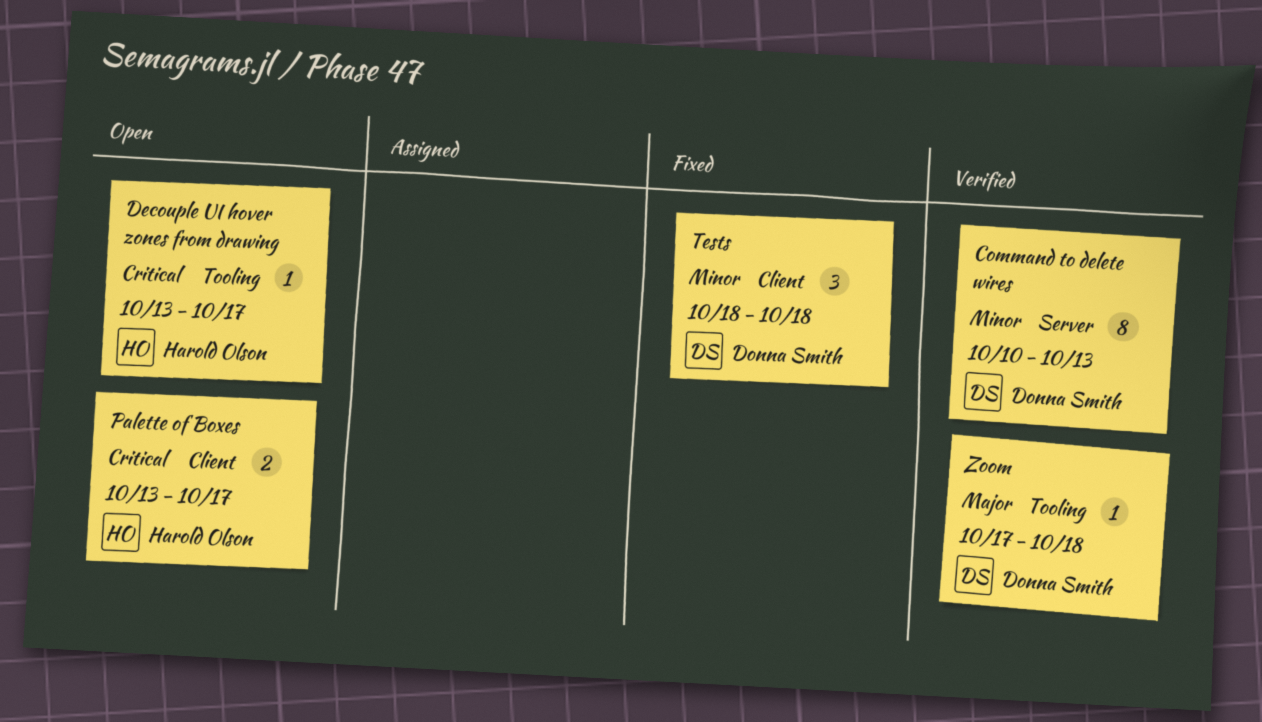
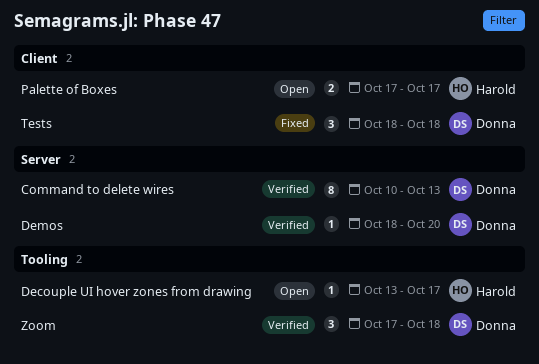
Demos: none -> present
Palette of Boxes, start: Oct 13 -> Oct 17
Zoom, estimate: 1 -> 3

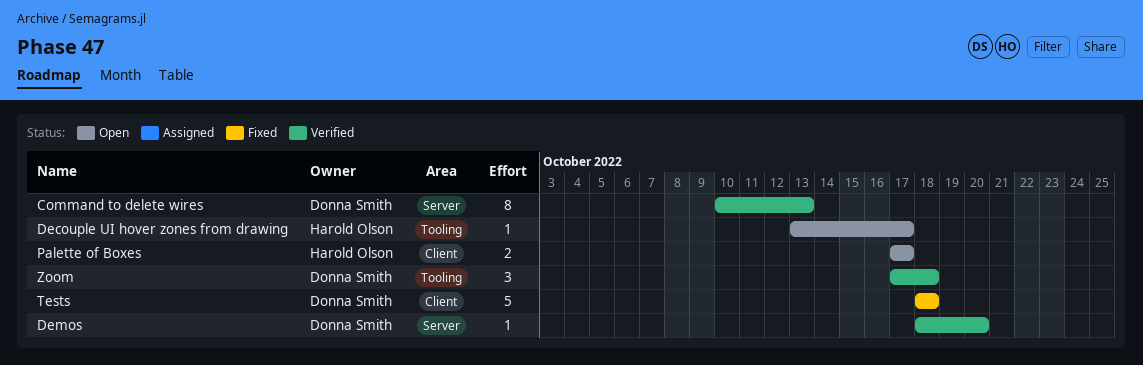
Tests, estimate: 3 -> 5

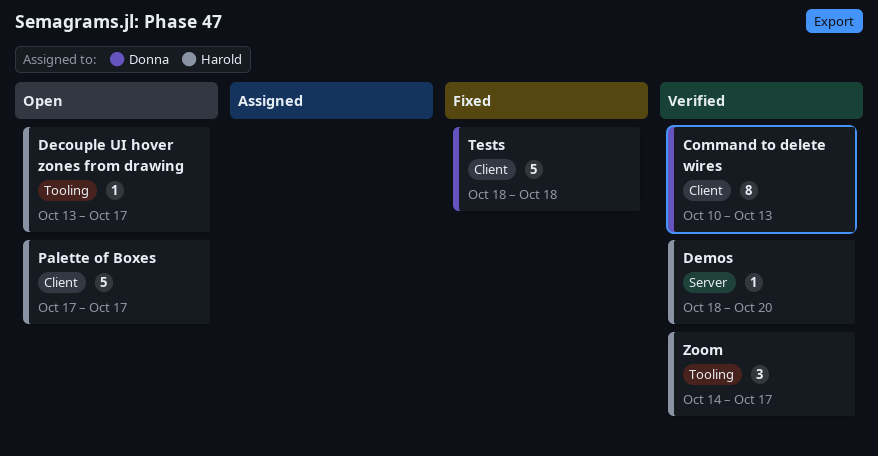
Command to delete wires, label: Server -> Client
Demos, owner: Donna Smith -> Harold Olson
Palette of Boxes, estimate: 2 -> 5
Zoom, owner: Donna Smith -> Harold Olson
Zoom, start: Oct 17 -> Oct 14
Zoom, due: Oct 18 -> Oct 17

